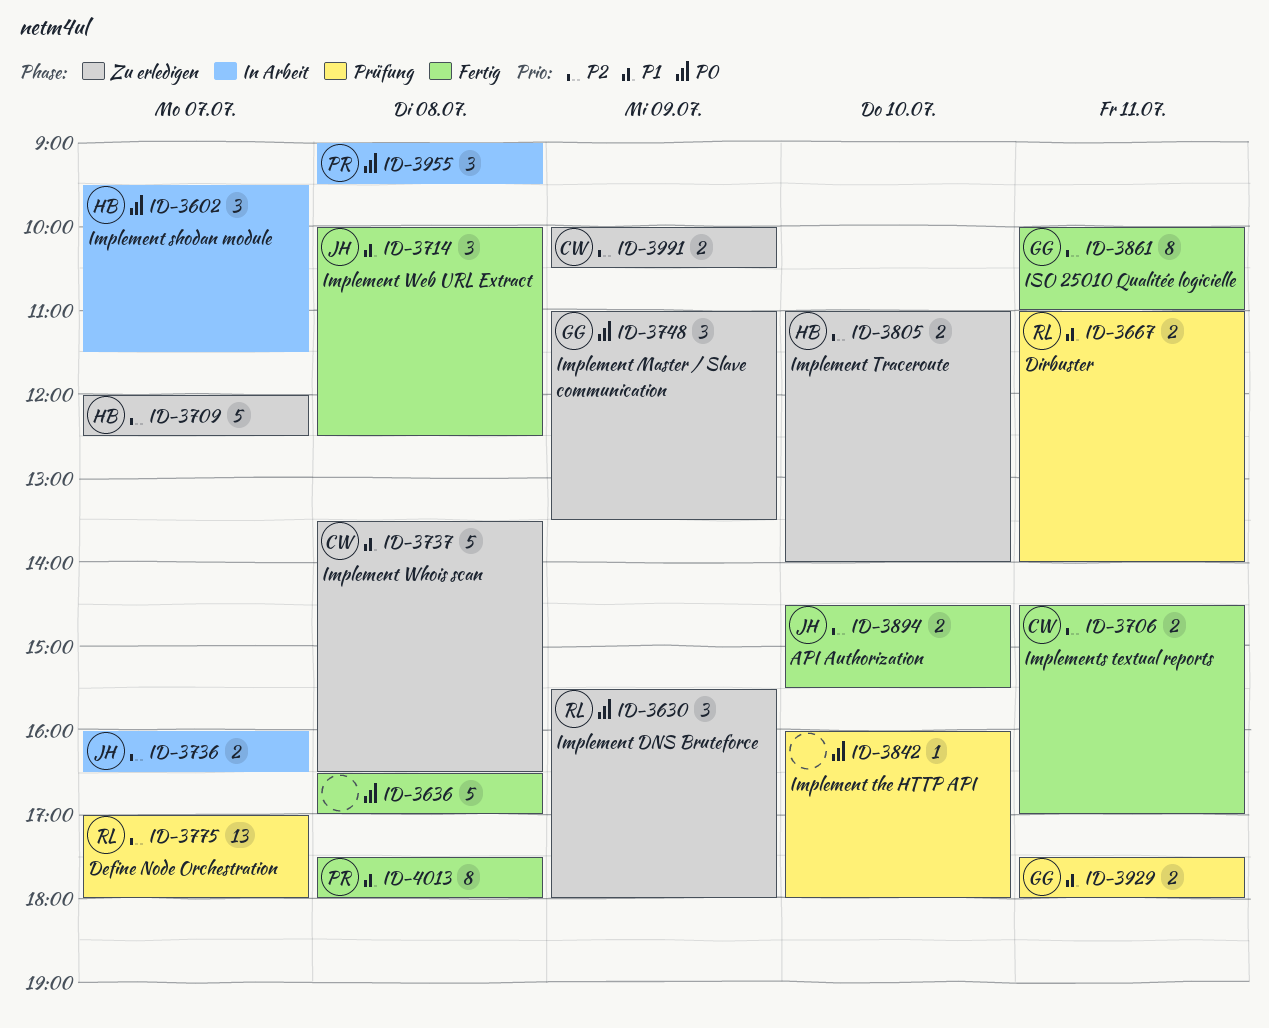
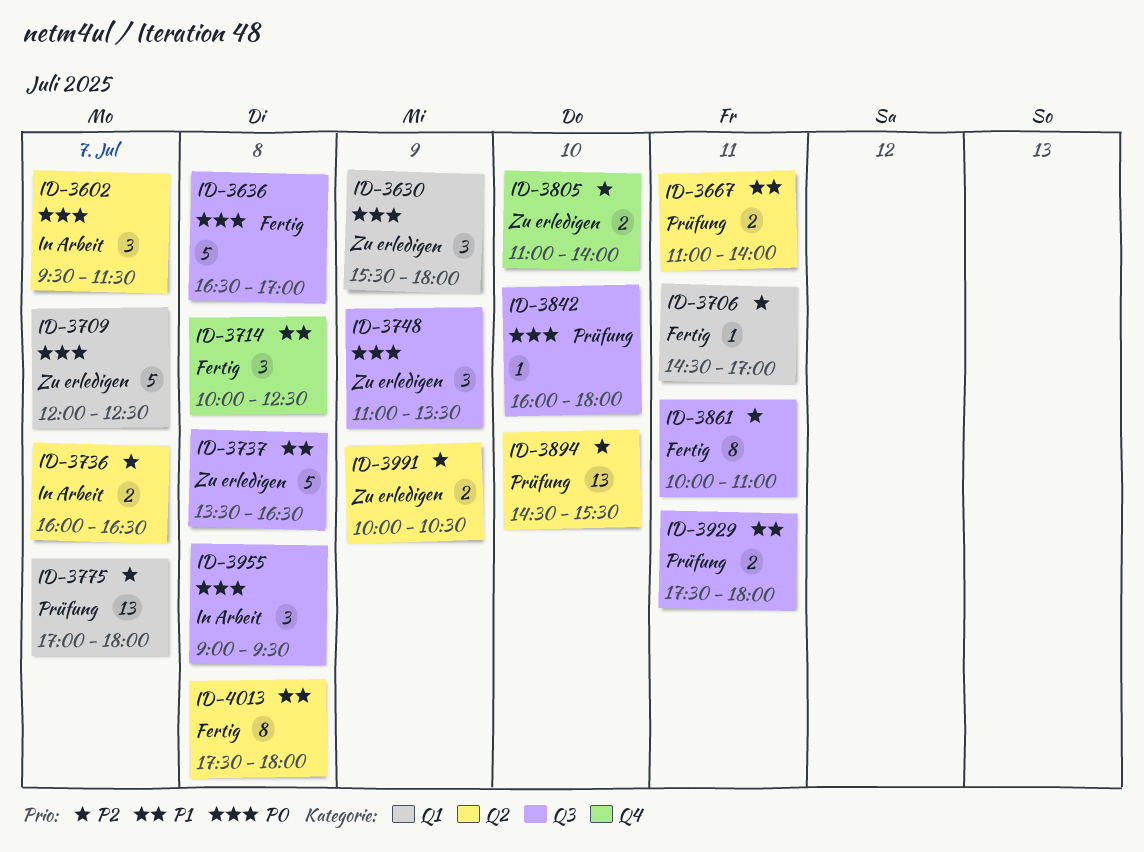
ID-3706, estimate: 2 -> 1
ID-3709, priority: P2 -> P0
ID-3894, status: Fertig -> Prüfung
ID-3894, estimate: 2 -> 13

